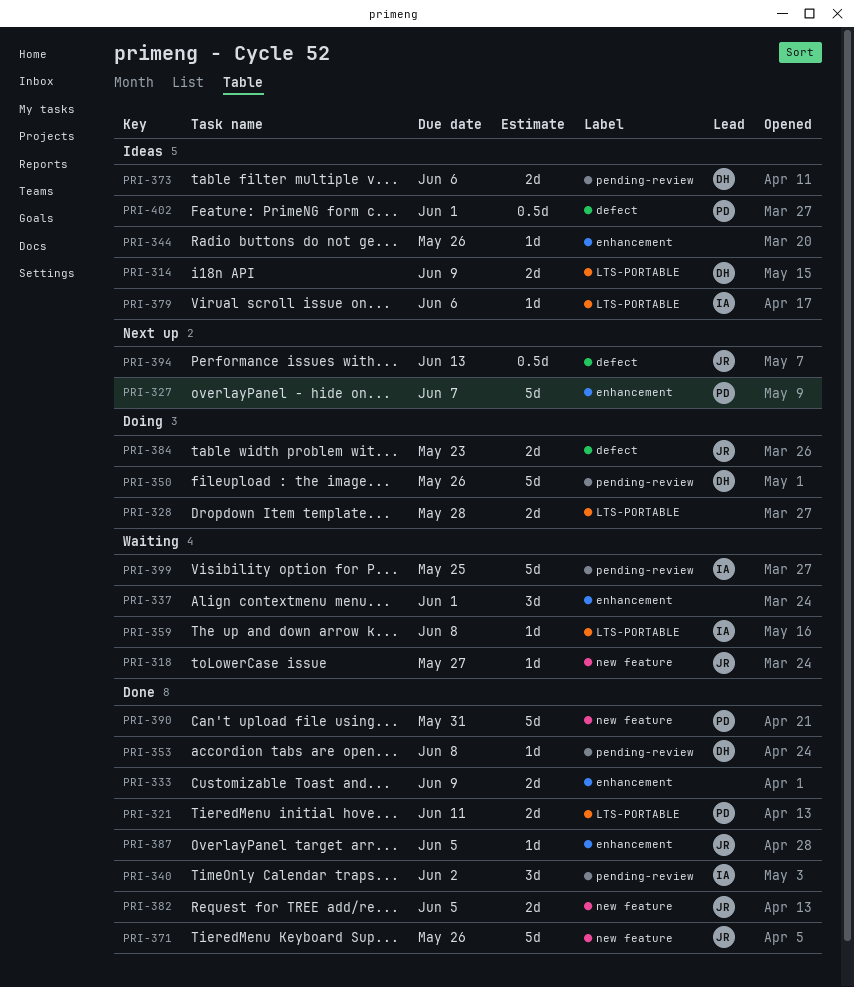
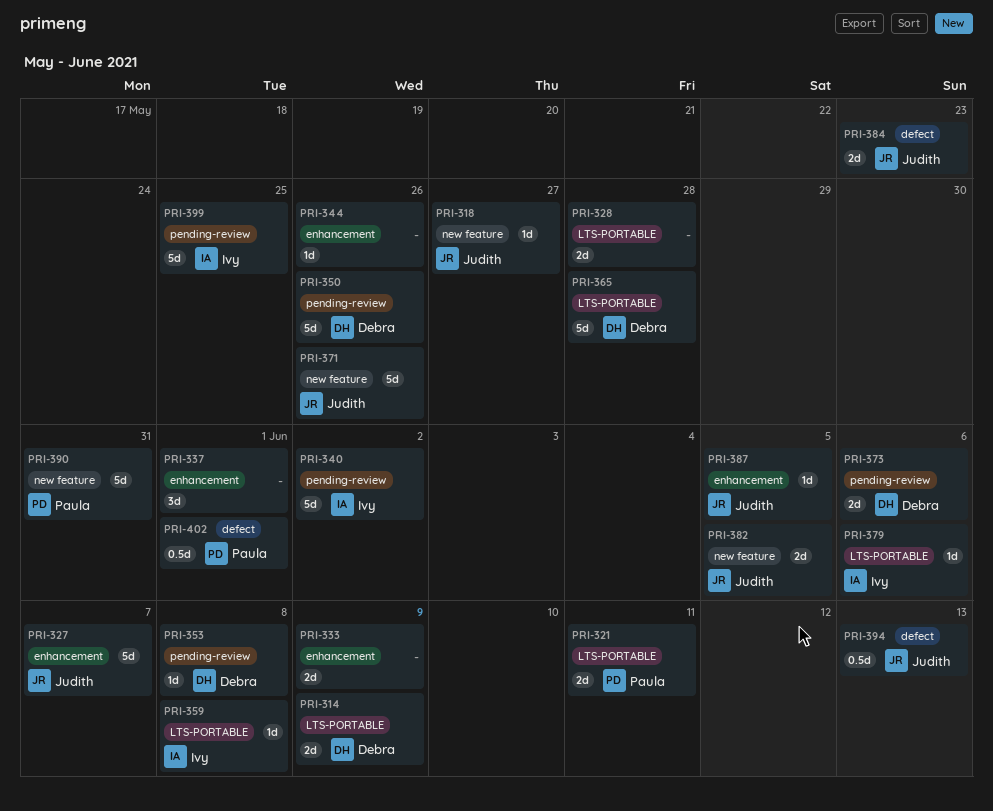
PRI-327, owner: Paula -> Judith
PRI-340, estimate: 3d -> 5d
PRI-365: none -> present

